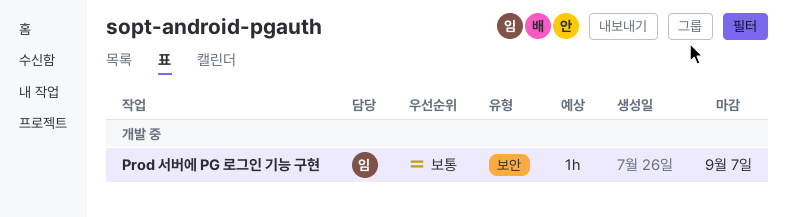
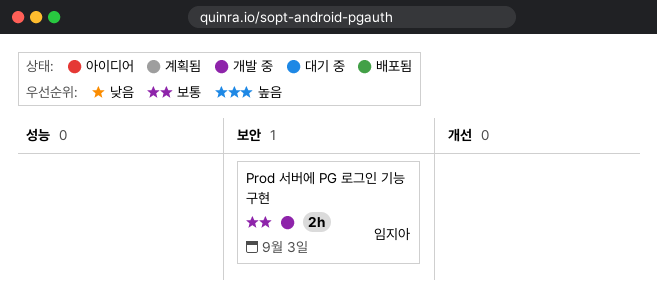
Prod 서버에 PG 로그인 기능 구현, estimate: 1h -> 2h
Prod 서버에 PG 로그인 기능 구현, due: Sep 7 -> Sep 3

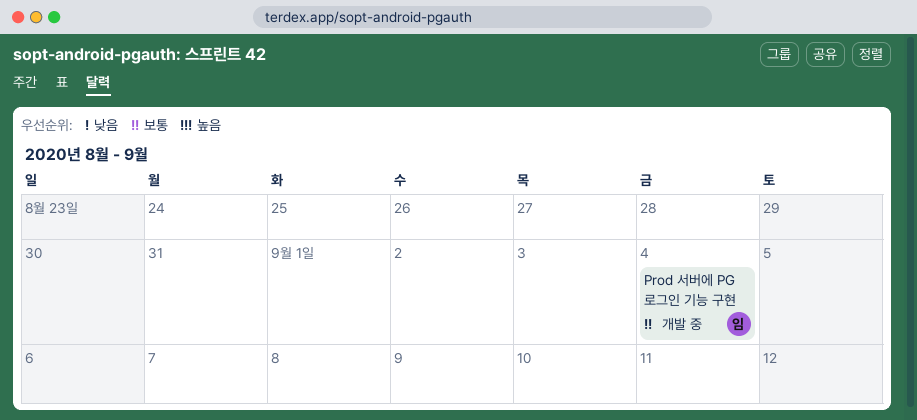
Prod 서버에 PG 로그인 기능 구현, due: Sep 3 -> Sep 4

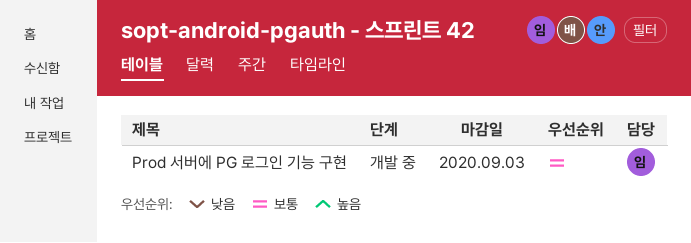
Prod 서버에 PG 로그인 기능 구현, due: Sep 4 -> Sep 3

